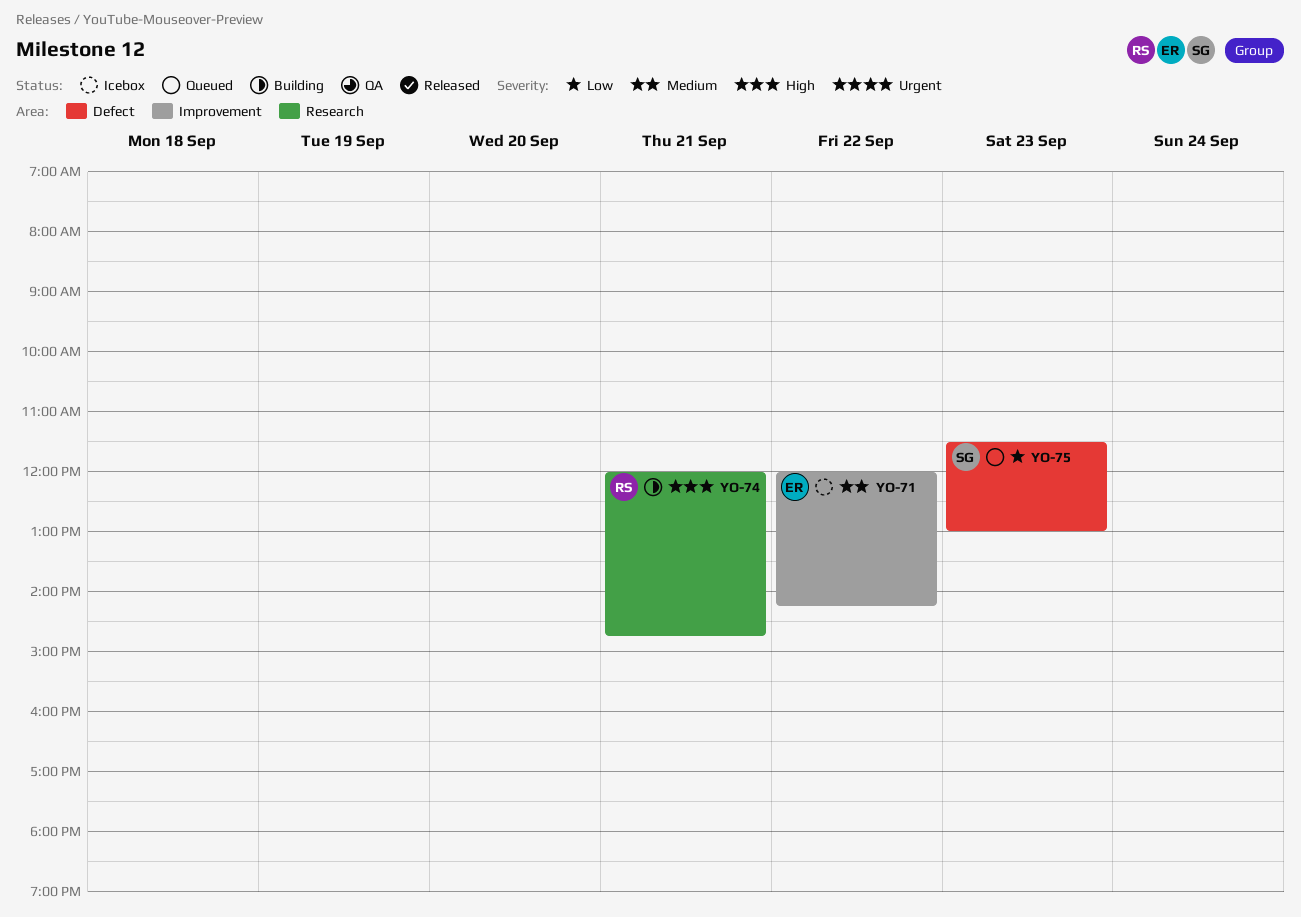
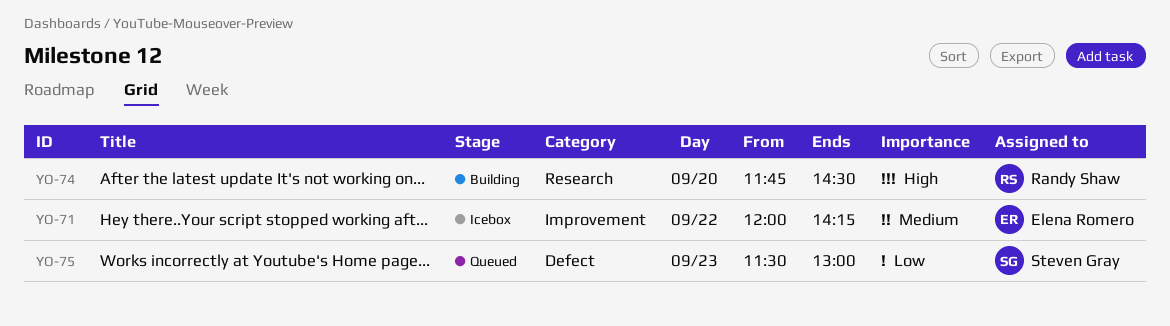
YO-74, day: Sep 21 -> Sep 20
YO-74, begins: 12:00 -> 11:45
YO-74, ends: 14:45 -> 14:30

